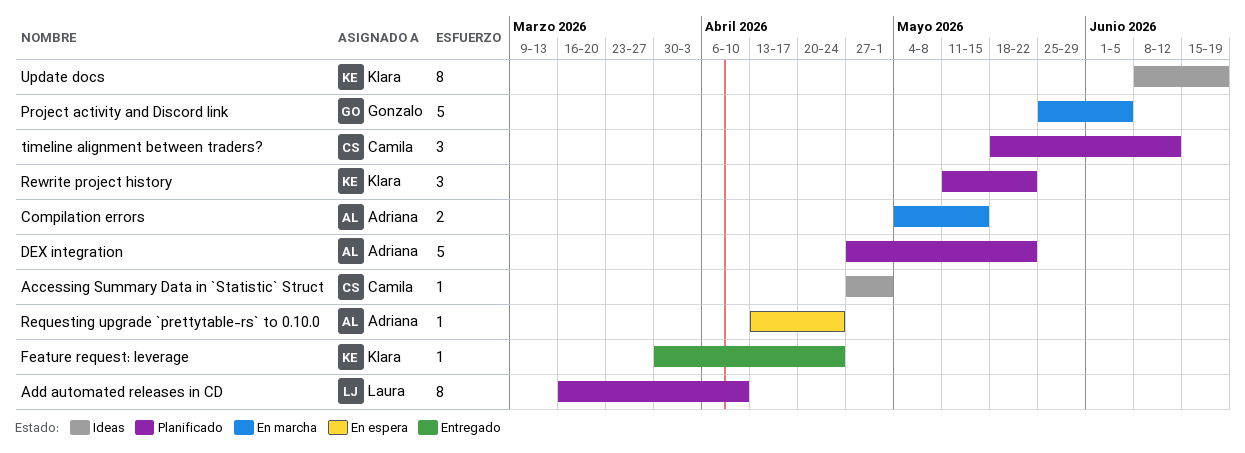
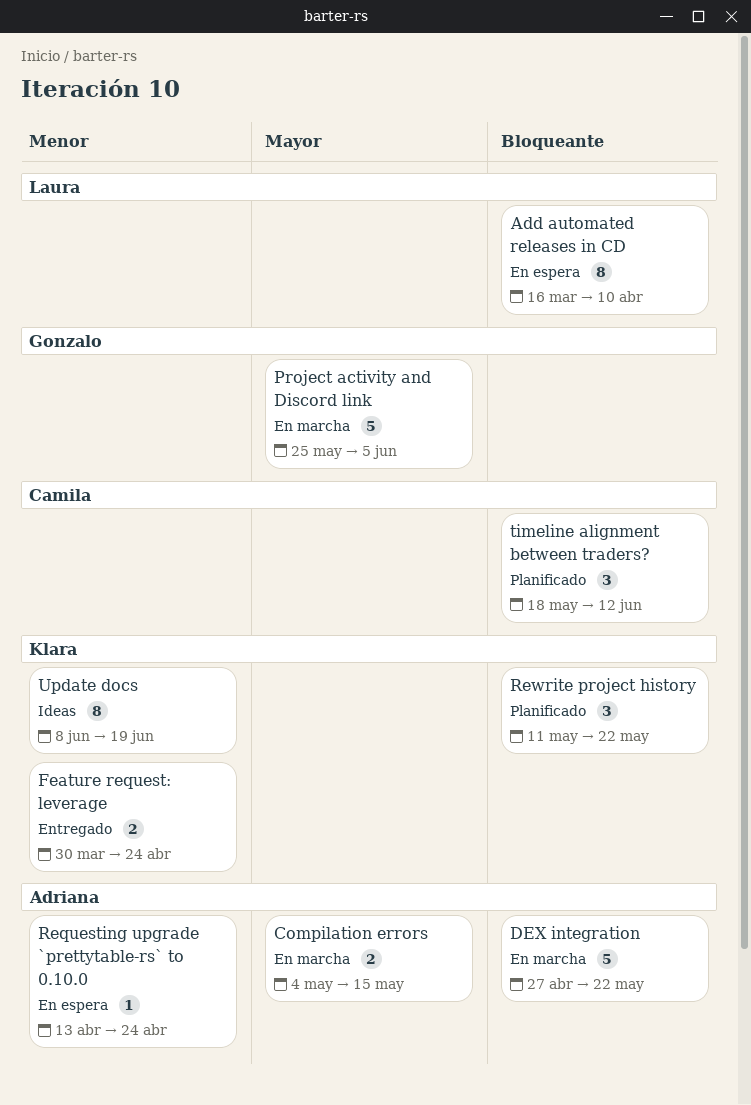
Accessing Summary Data in `Statistic` Struct: present -> none
Add automated releases in CD, status: Planificado -> En espera
DEX integration, status: Planificado -> En marcha
Feature request: leverage, estimate: 1 -> 2

